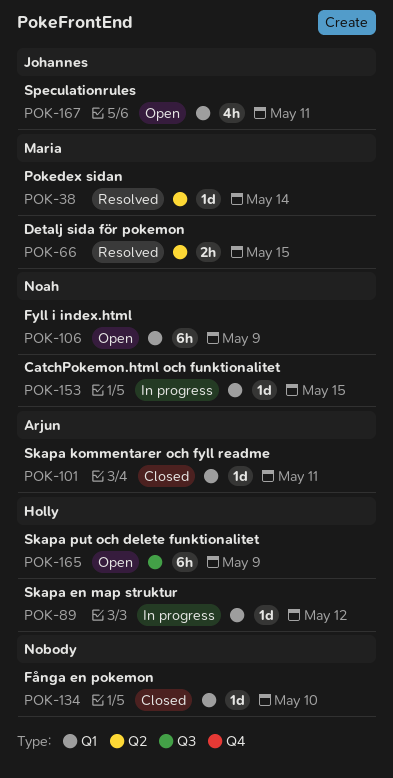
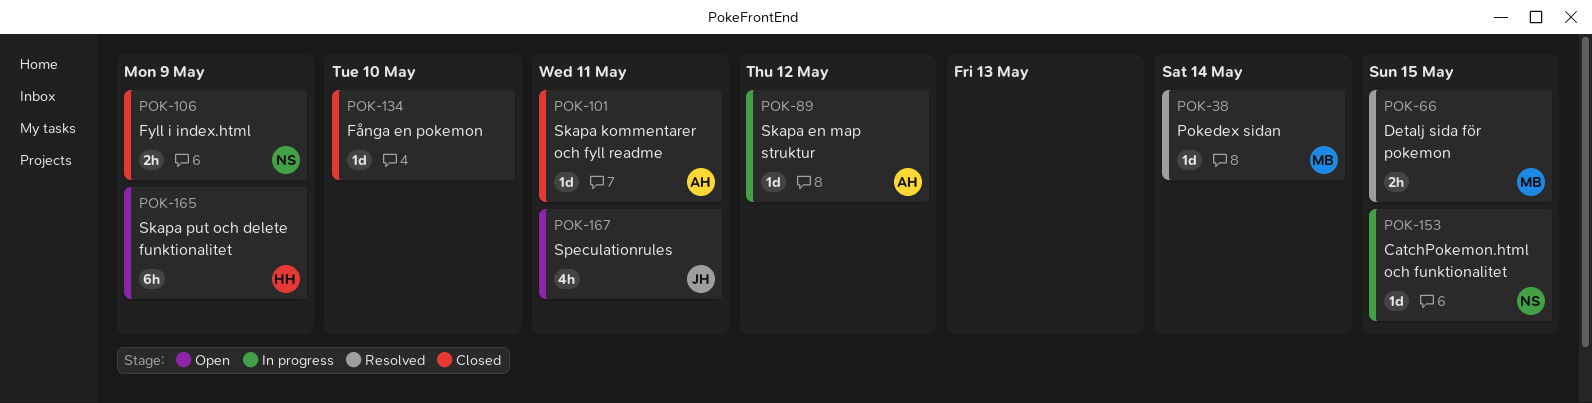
POK-89, owner: Holly -> Arjun
POK-106, status: Open -> Closed
POK-106, estimate: 6h -> 2h

